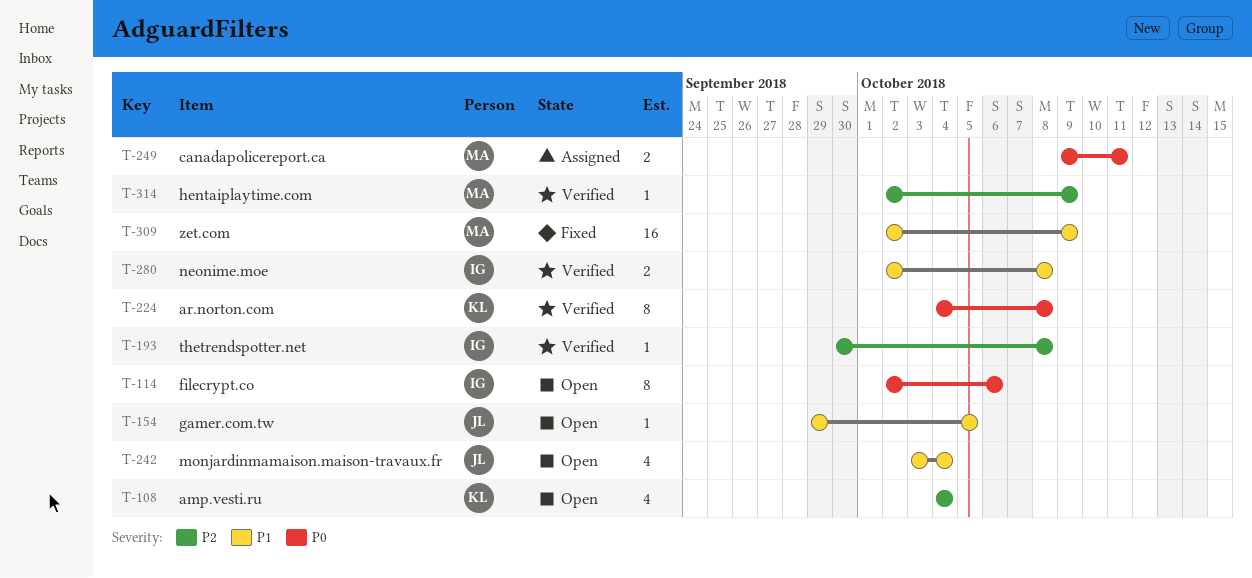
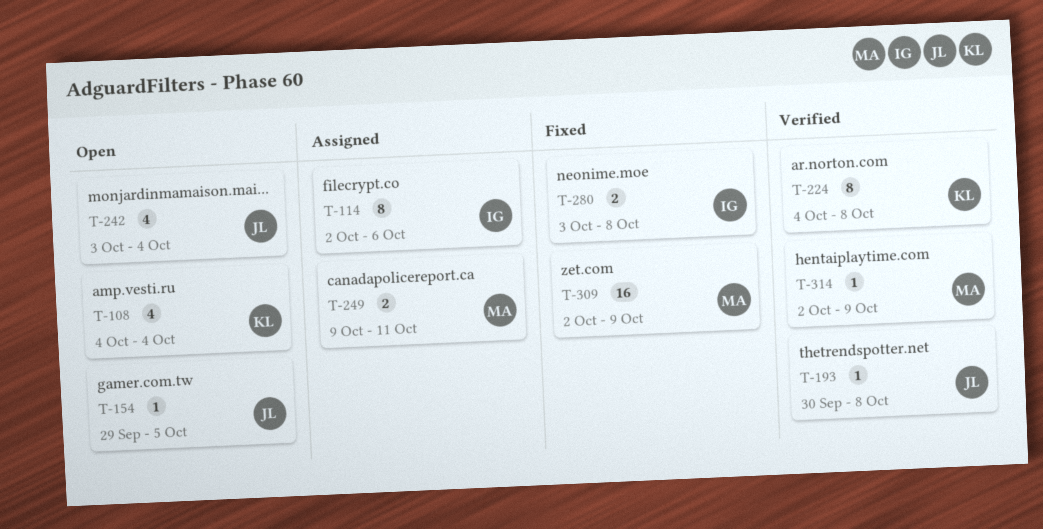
T-114, status: Open -> Assigned
T-193, owner: IG -> JL
T-280, status: Verified -> Fixed
T-280, start: Oct 2 -> Oct 3

